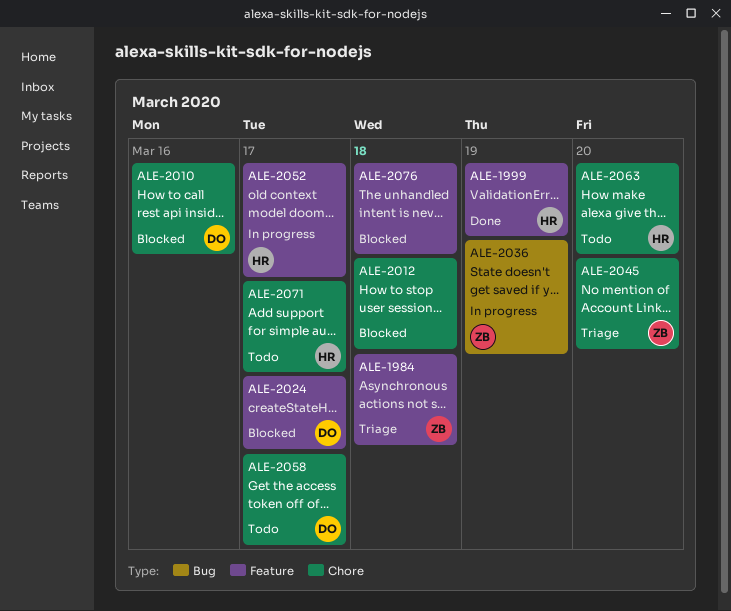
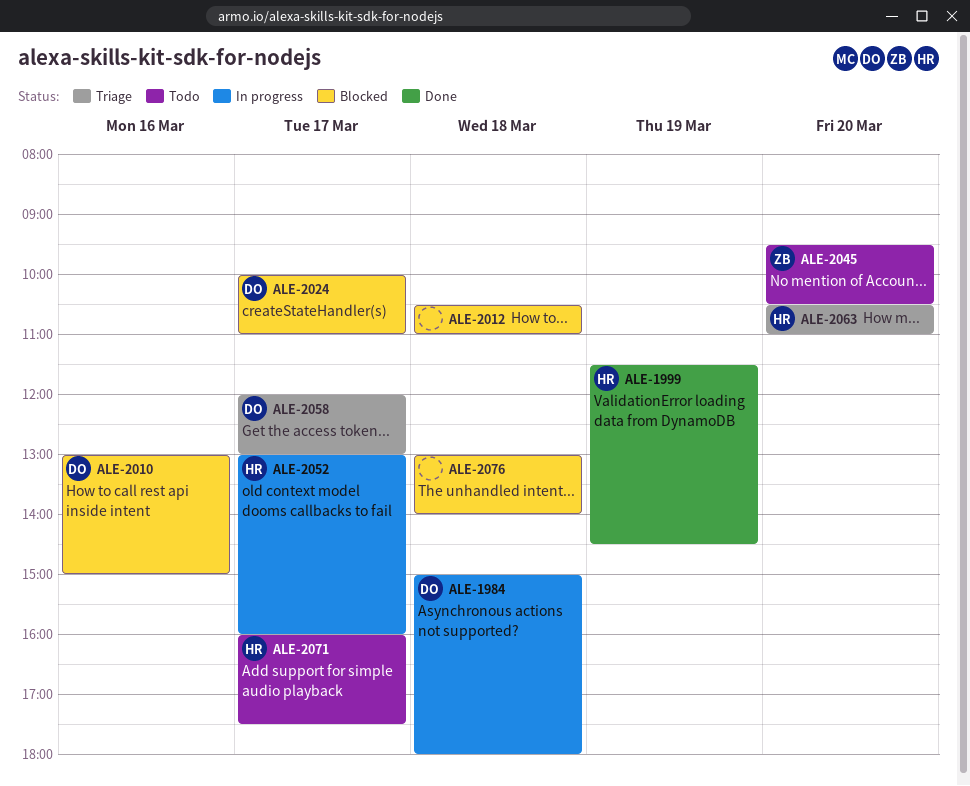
ALE-1984, status: Triage -> In progress
ALE-1984, owner: ZB -> DO
ALE-2036: present -> none
ALE-2045, status: Triage -> Todo
ALE-2058, status: Todo -> Triage
ALE-2063, status: Todo -> Triage

